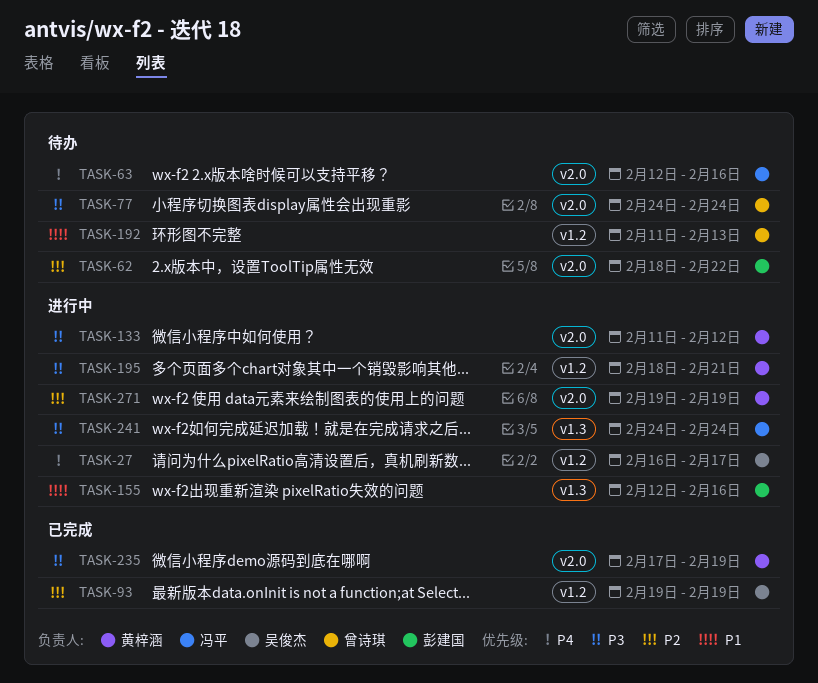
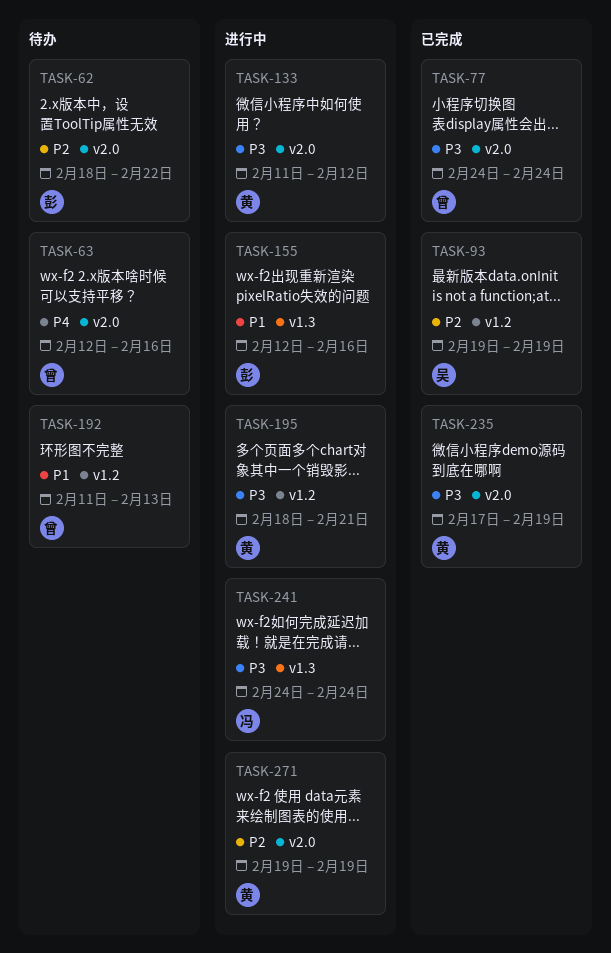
TASK-27: present -> none
TASK-63, owner: 冯平 -> 曾诗琪
TASK-77, status: 待办 -> 已完成

